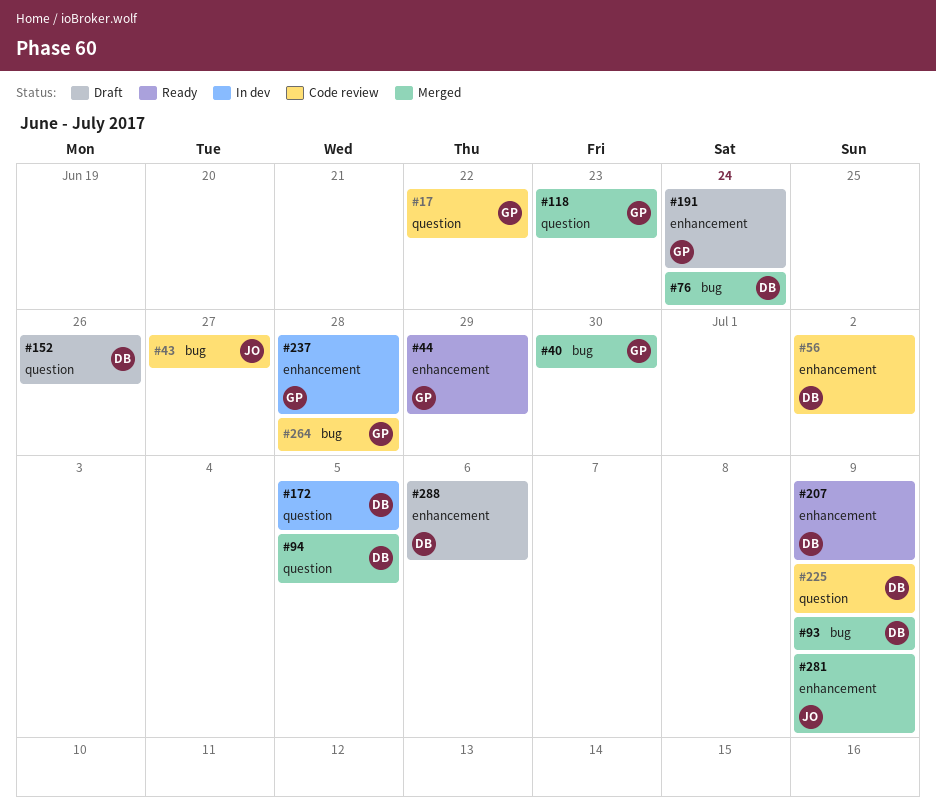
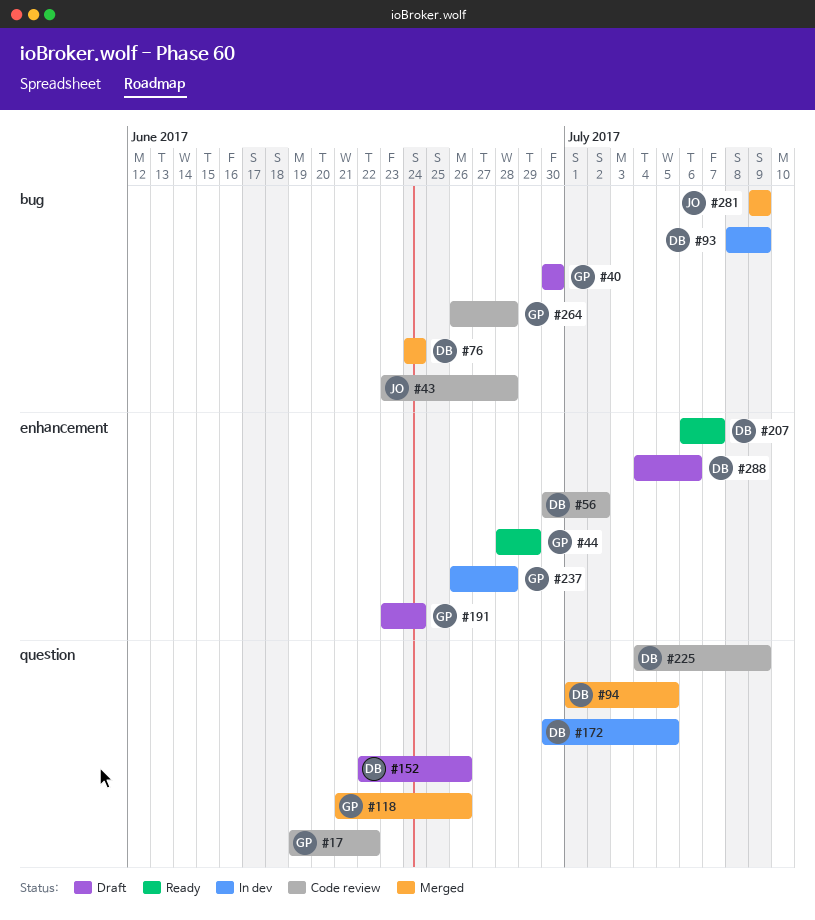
#40, status: Merged -> Draft
#43, due: Jun 27 -> Jun 28
#93, status: Merged -> In dev
#118, due: Jun 23 -> Jun 26
#207, due: Jul 9 -> Jul 7
#281, label: enhancement -> bug

